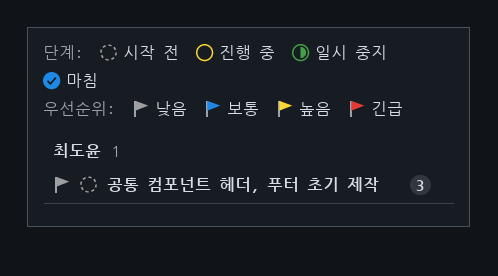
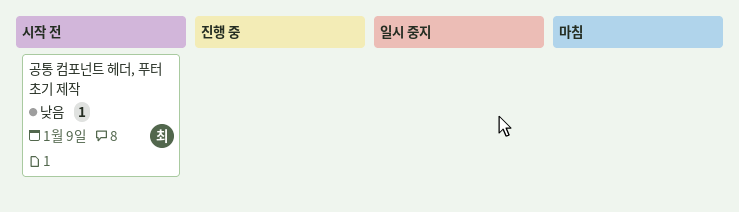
공통 컴포넌트 헤더, 푸터 초기 제작, estimate: 3 -> 1

